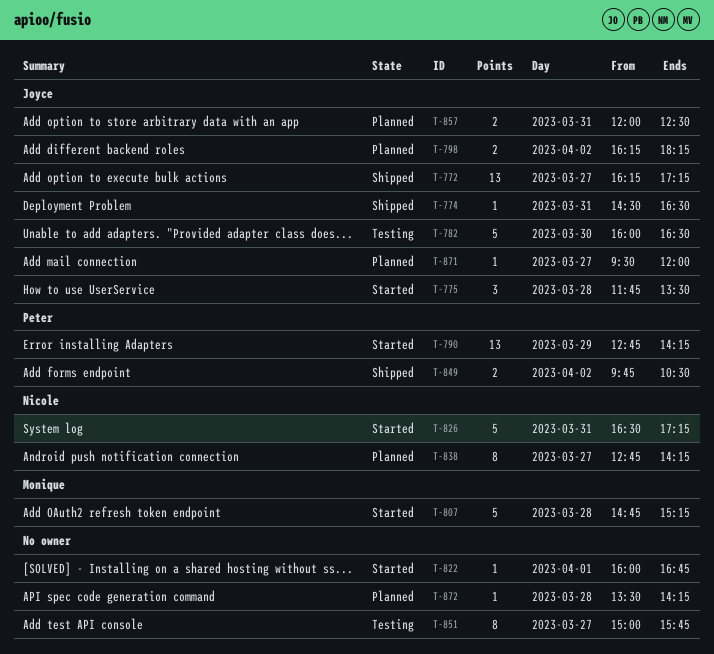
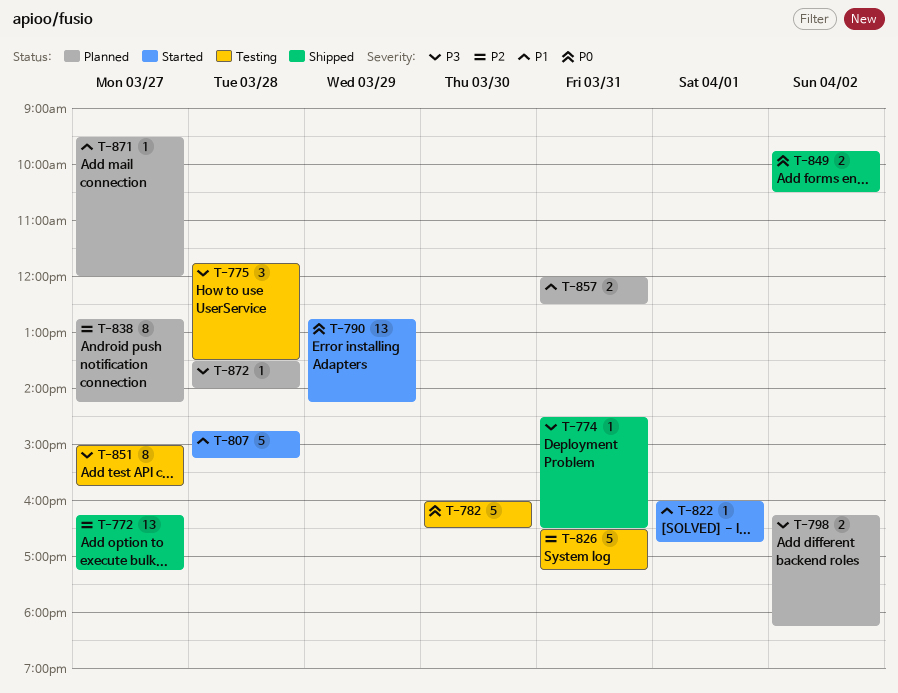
T-775, status: Started -> Testing
T-826, status: Started -> Testing
T-872, ends: 14:15 -> 14:00

